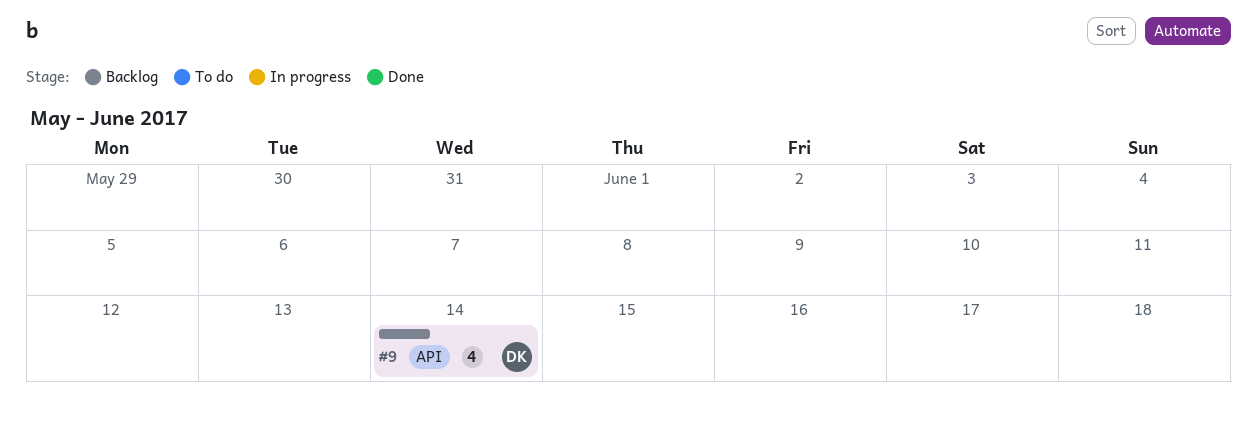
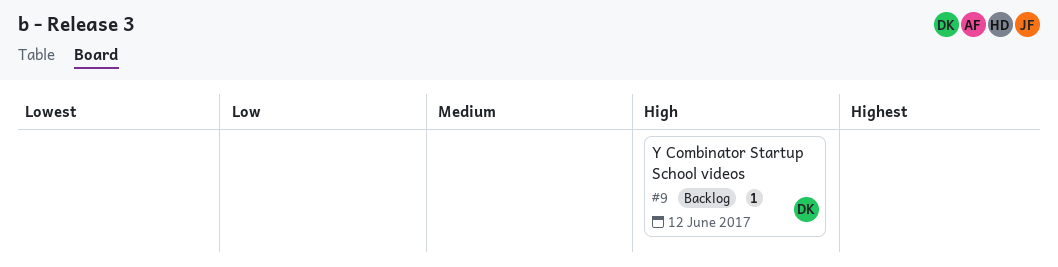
#9, estimate: 4 -> 1
#9, due: Jun 14 -> Jun 12

